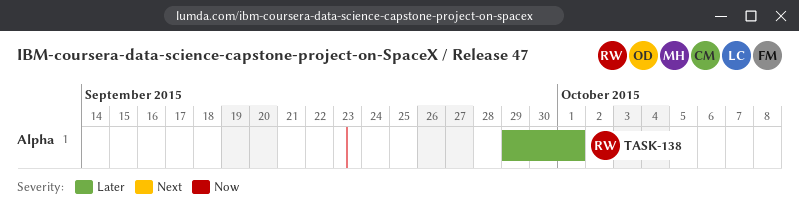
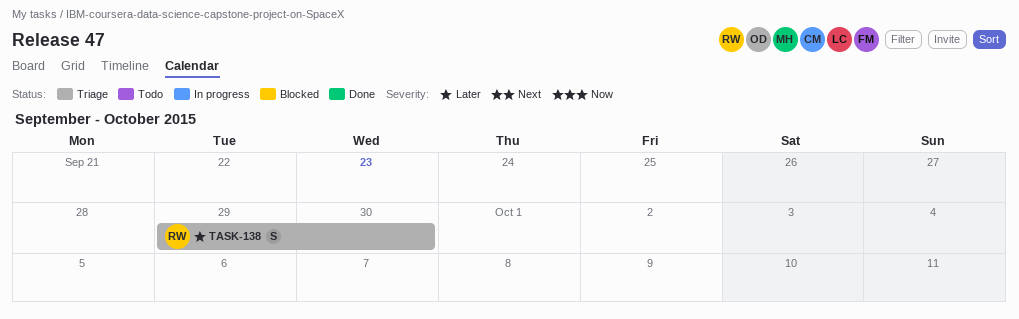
TASK-138, due: Oct 1 -> Sep 30

